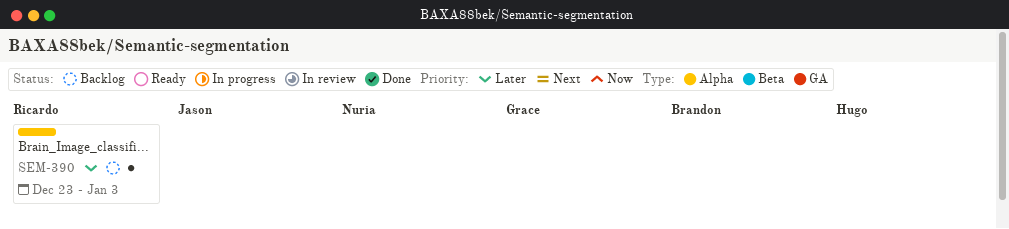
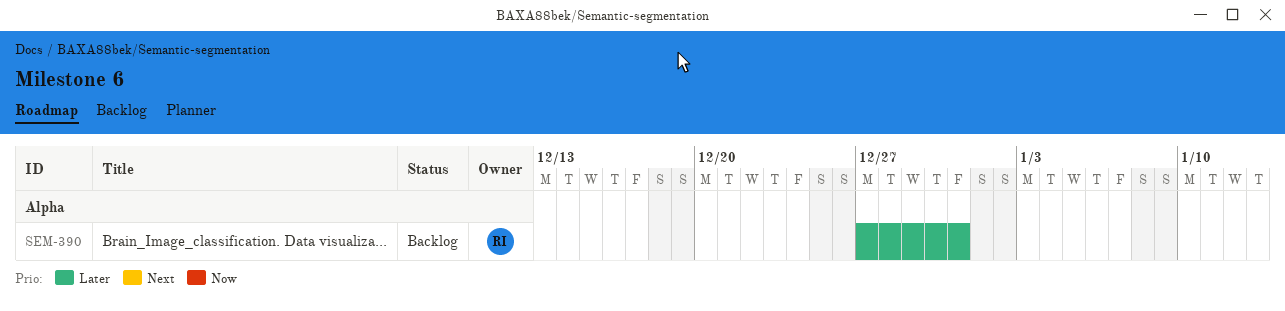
SEM-390, start: Dec 23 -> Dec 27
SEM-390, due: Jan 3 -> Dec 31

